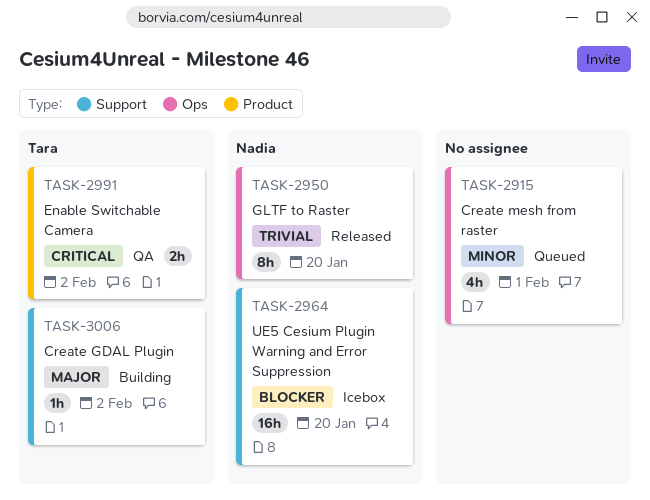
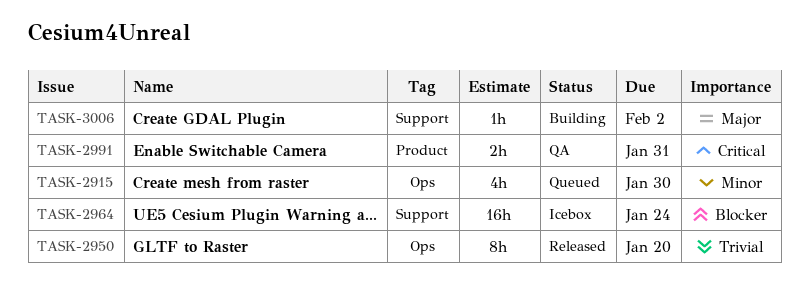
TASK-2915, due: Feb 1 -> Jan 30
TASK-2964, due: Jan 20 -> Jan 24
TASK-2991, due: Feb 2 -> Jan 31

